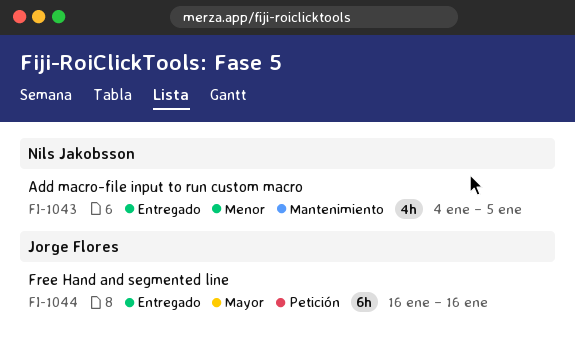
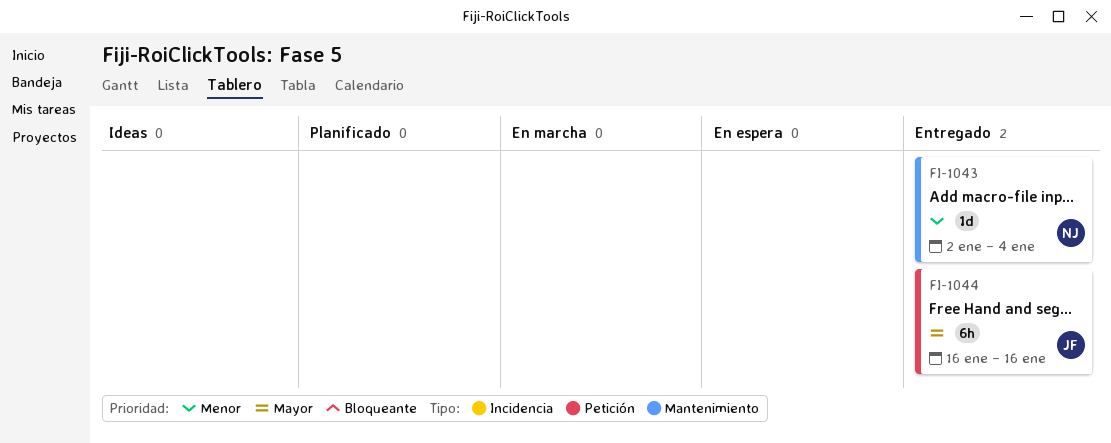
FI-1043, estimate: 4h -> 1d
FI-1043, start: Jan 4 -> Jan 2
FI-1043, due: Jan 5 -> Jan 4

